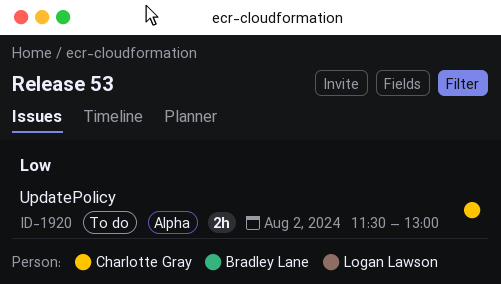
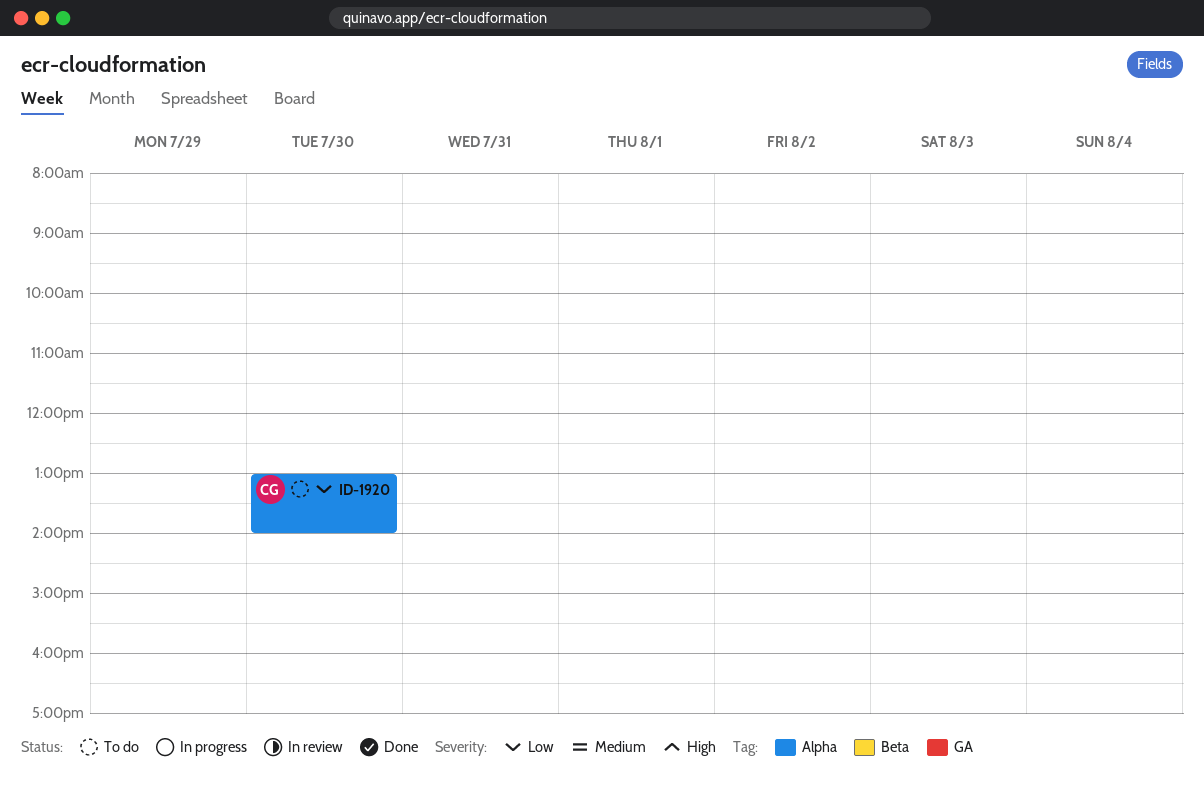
ID-1920, day: Aug 2 -> Jul 30
ID-1920, begins: 11:30 -> 13:00
ID-1920, ends: 13:00 -> 14:00

